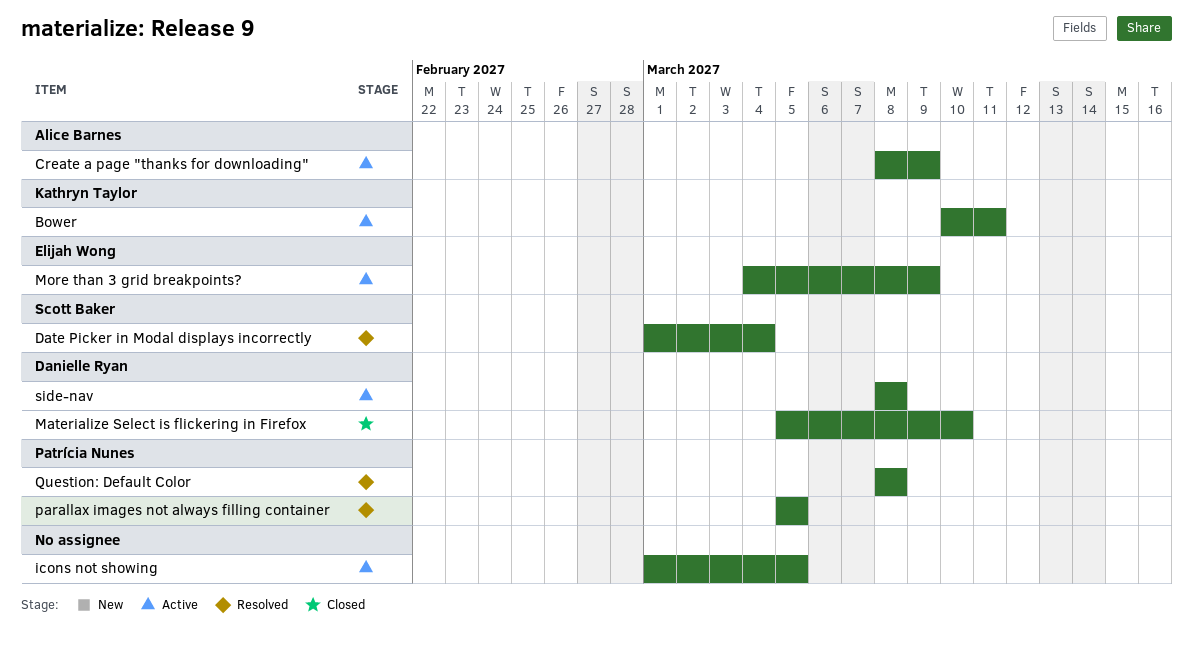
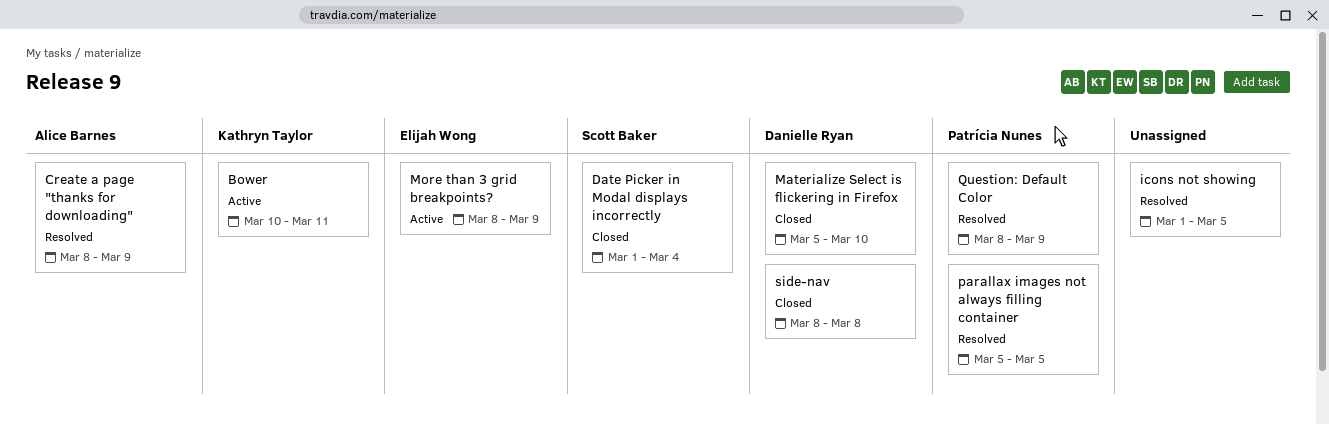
Create a page "thanks for downloading", status: Active -> Resolved
Date Picker in Modal displays incorrectly, status: Resolved -> Closed
icons not showing, status: Active -> Resolved
More than 3 grid breakpoints?, start: Mar 4 -> Mar 8
Question: Default Color, due: Mar 8 -> Mar 9
side-nav, status: Active -> Closed

